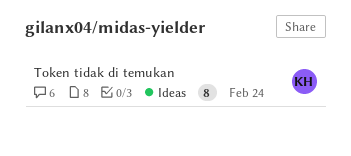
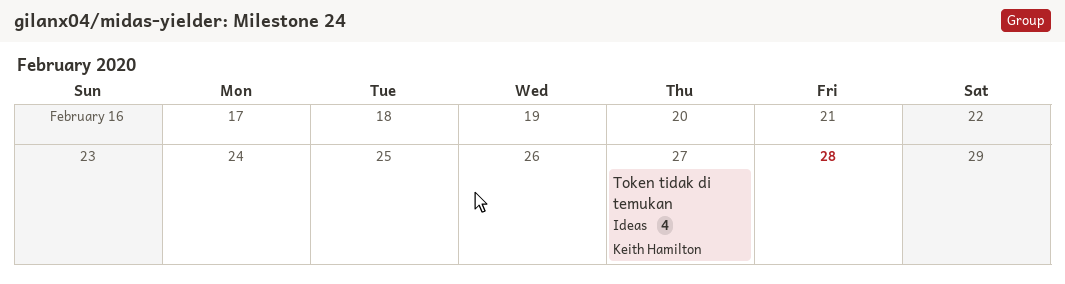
Token tidak di temukan, estimate: 8 -> 4
Token tidak di temukan, due: Feb 24 -> Feb 27

